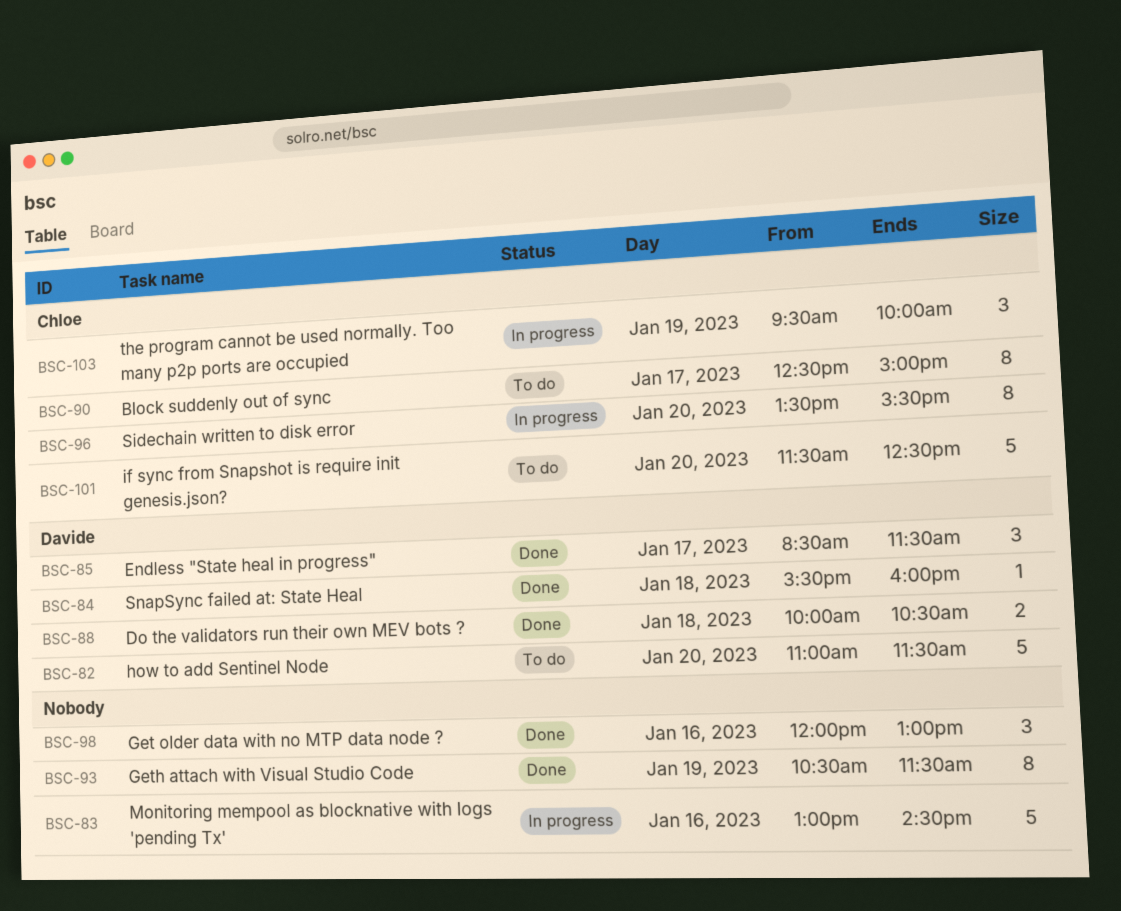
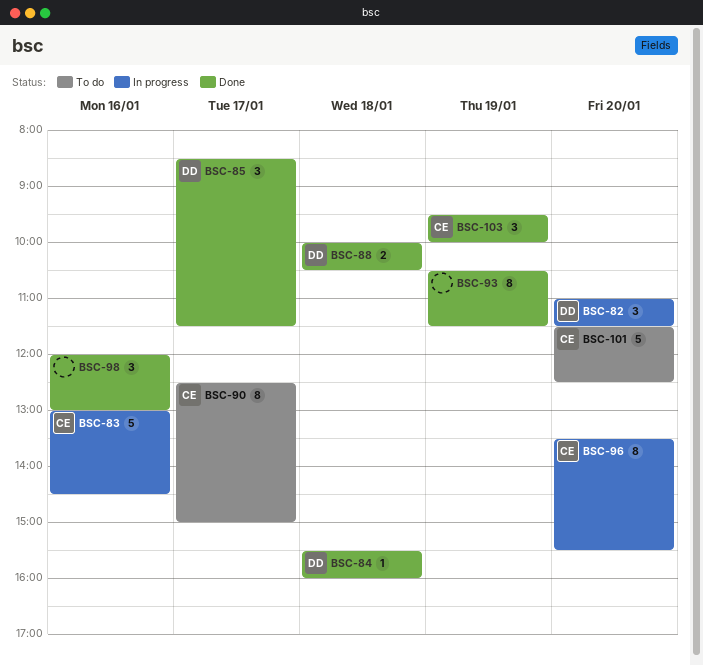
BSC-82, status: To do -> In progress
BSC-82, estimate: 5 -> 3
BSC-83, owner: none -> Chloe
BSC-103, status: In progress -> Done

